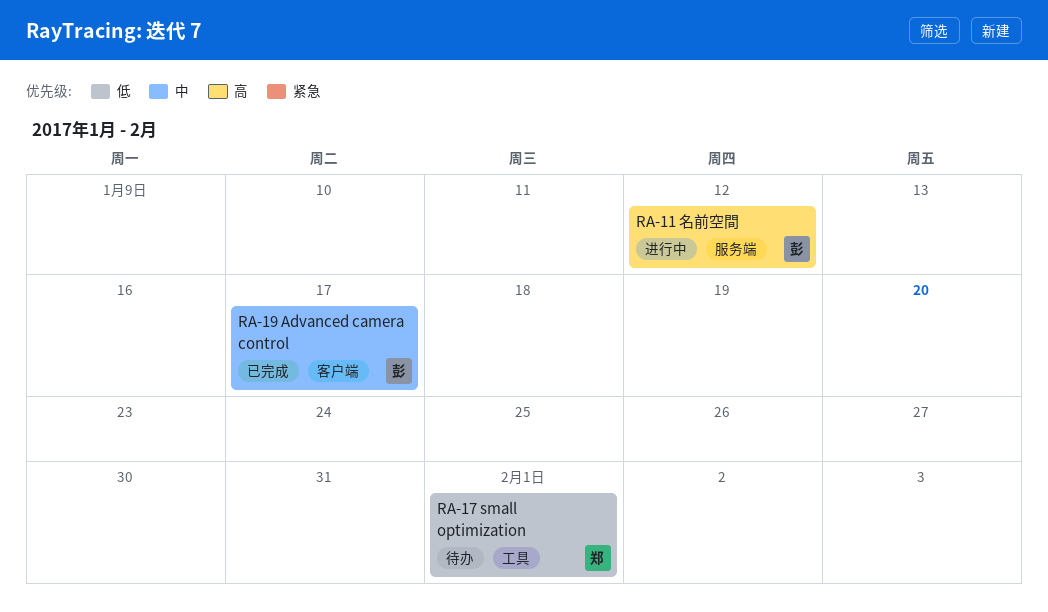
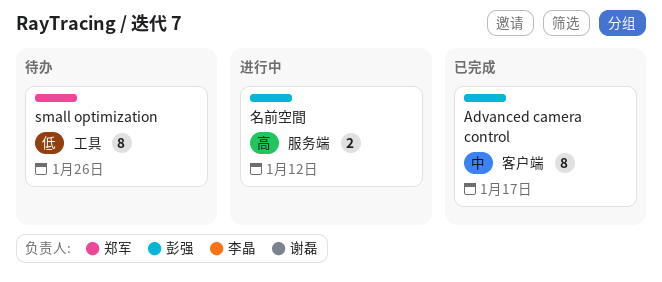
small optimization, due: Feb 1 -> Jan 26

